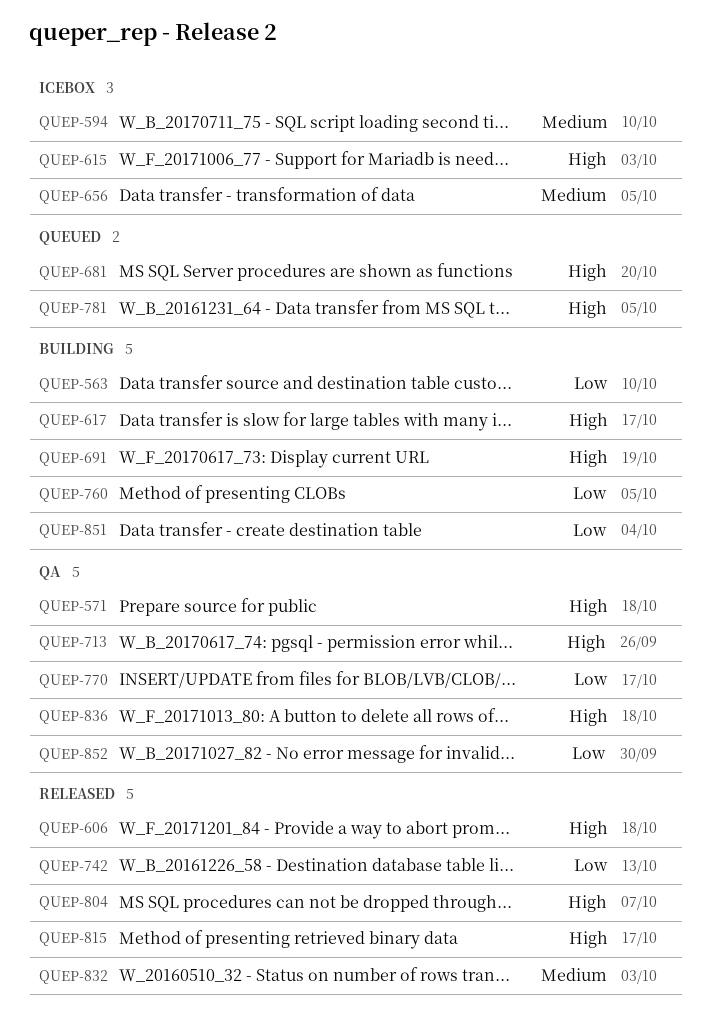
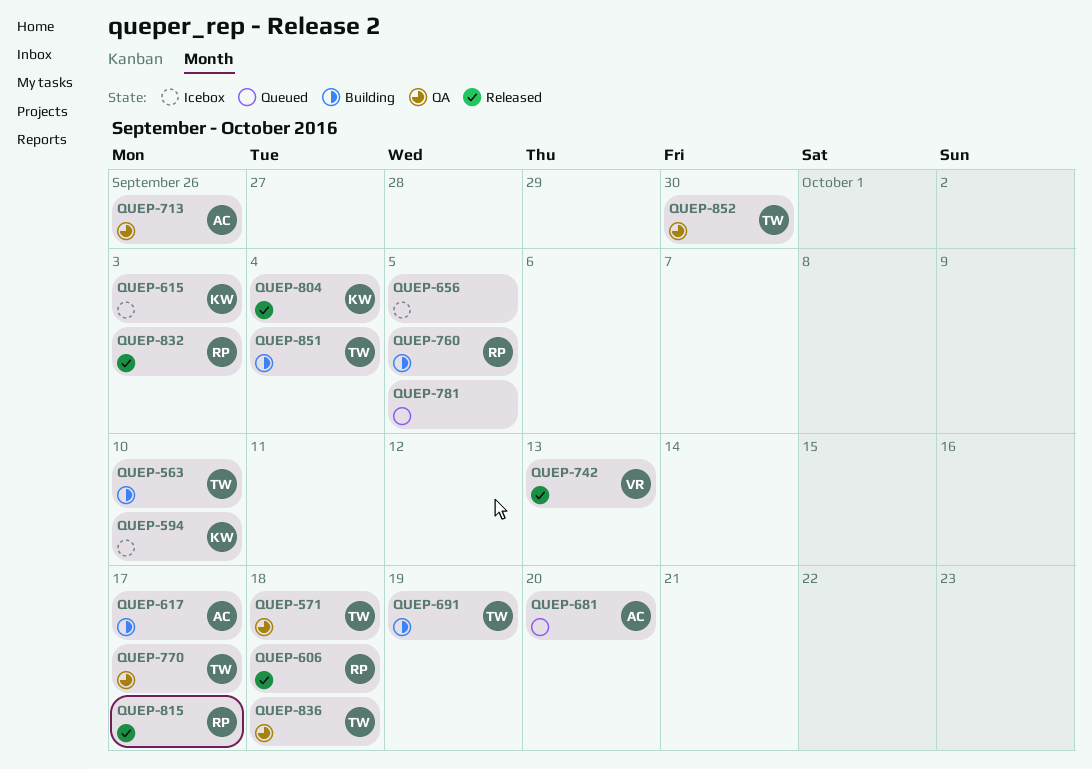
QUEP-804, due: Oct 7 -> Oct 4

